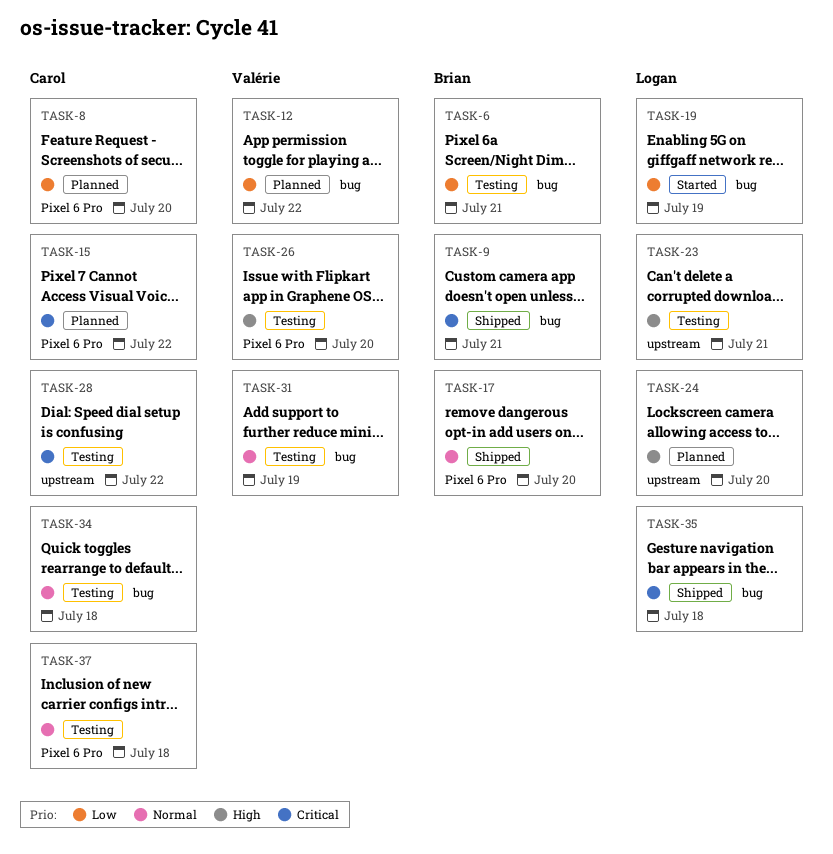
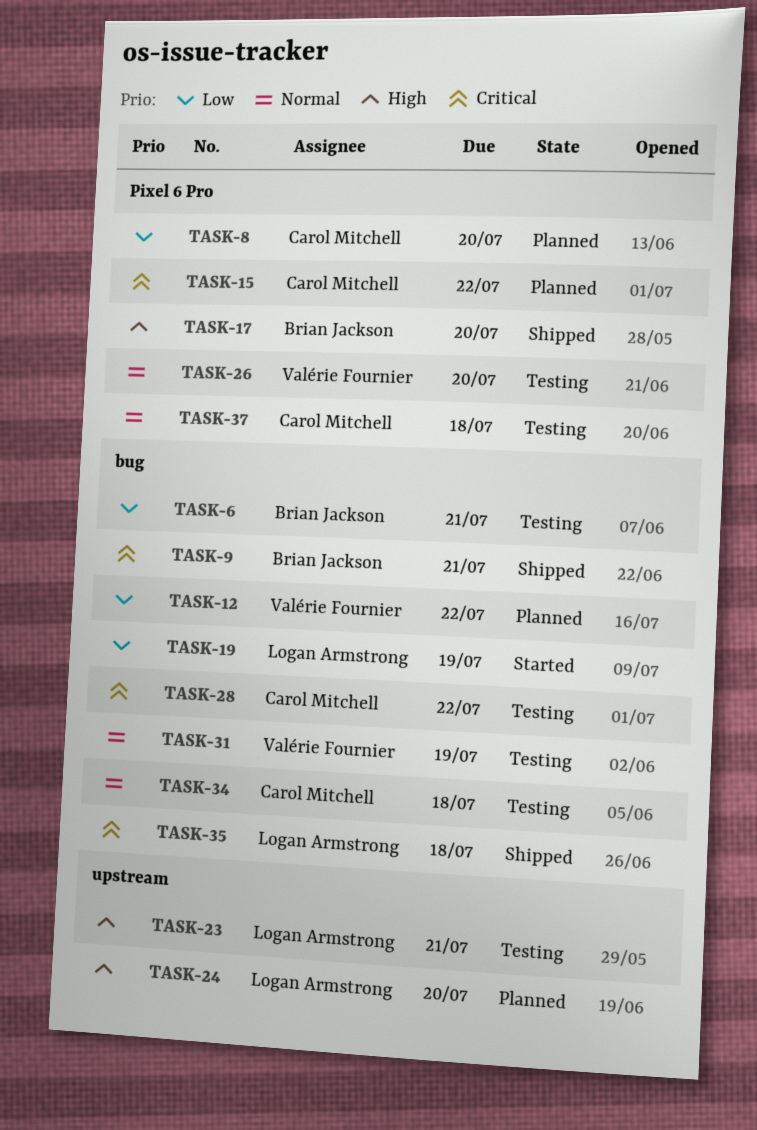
TASK-17, priority: Normal -> High
TASK-26, priority: High -> Normal
TASK-28, label: upstream -> bug

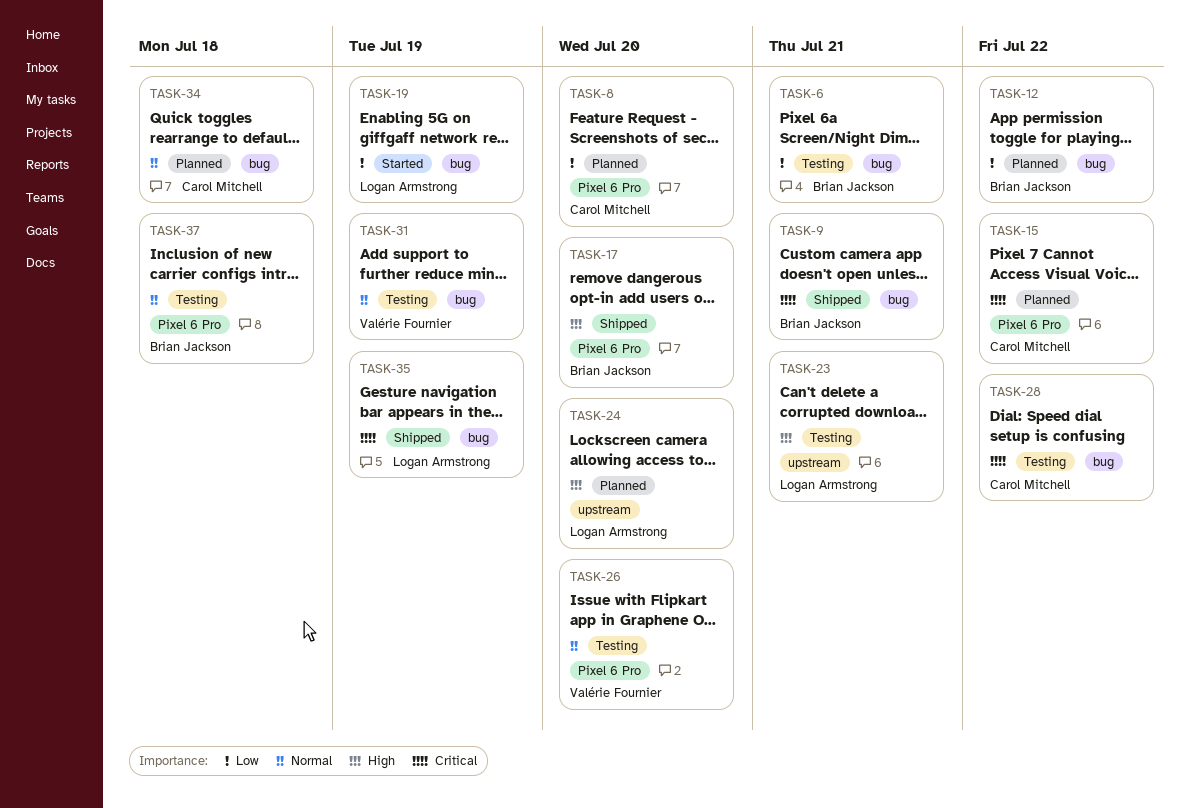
TASK-12, owner: Valérie Fournier -> Brian Jackson
TASK-34, status: Testing -> Planned
TASK-35, due: Jul 18 -> Jul 19
TASK-37, owner: Carol Mitchell -> Brian Jackson

